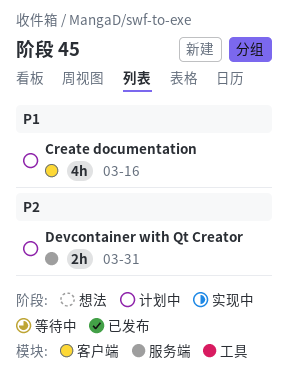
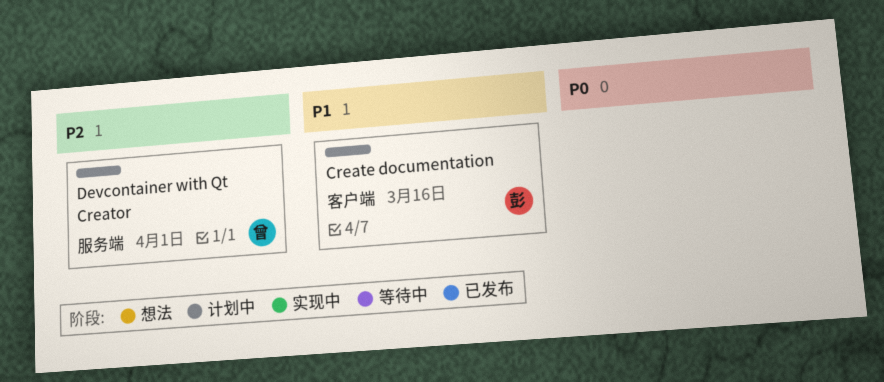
Devcontainer with Qt Creator, due: Mar 31 -> Apr 1

